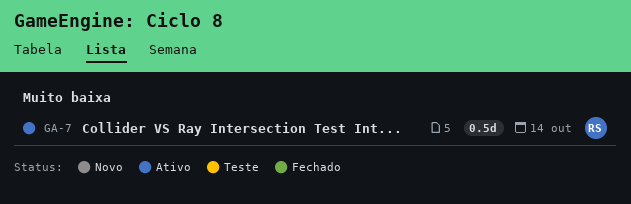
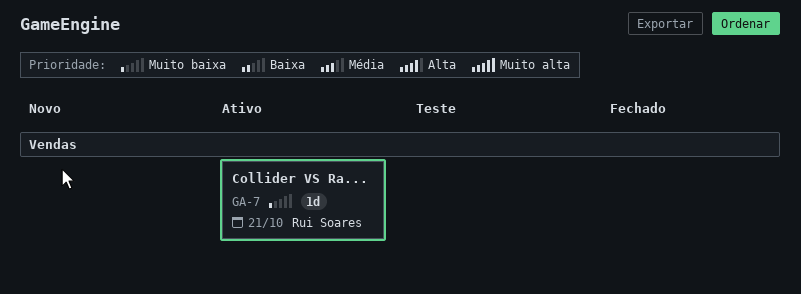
GA-7, estimate: 0.5d -> 1d
GA-7, due: Oct 14 -> Oct 21

